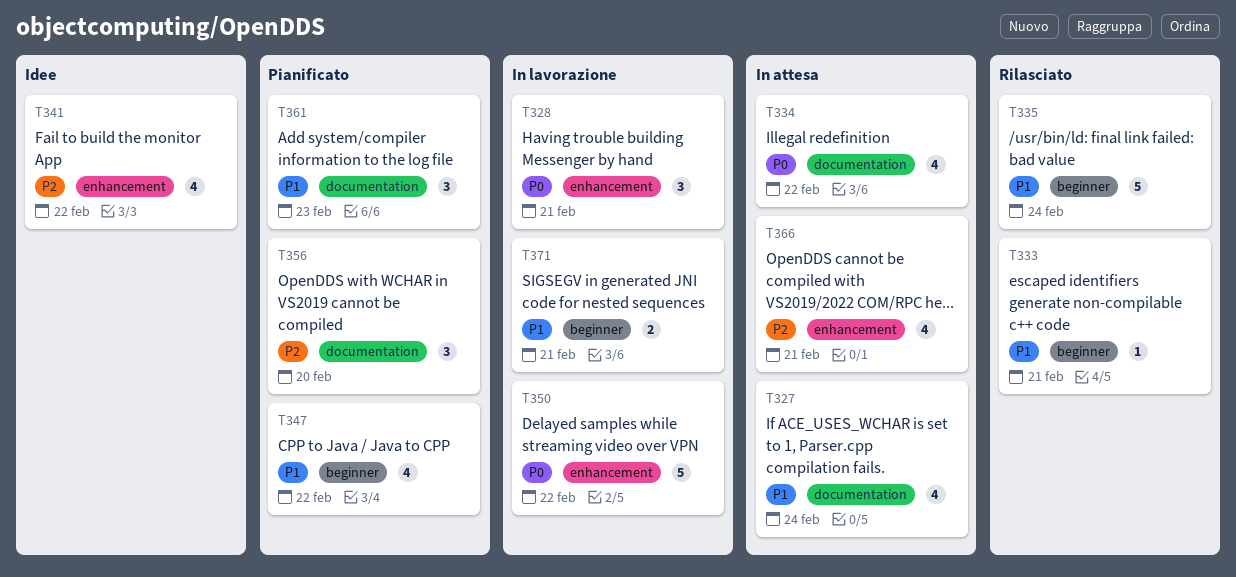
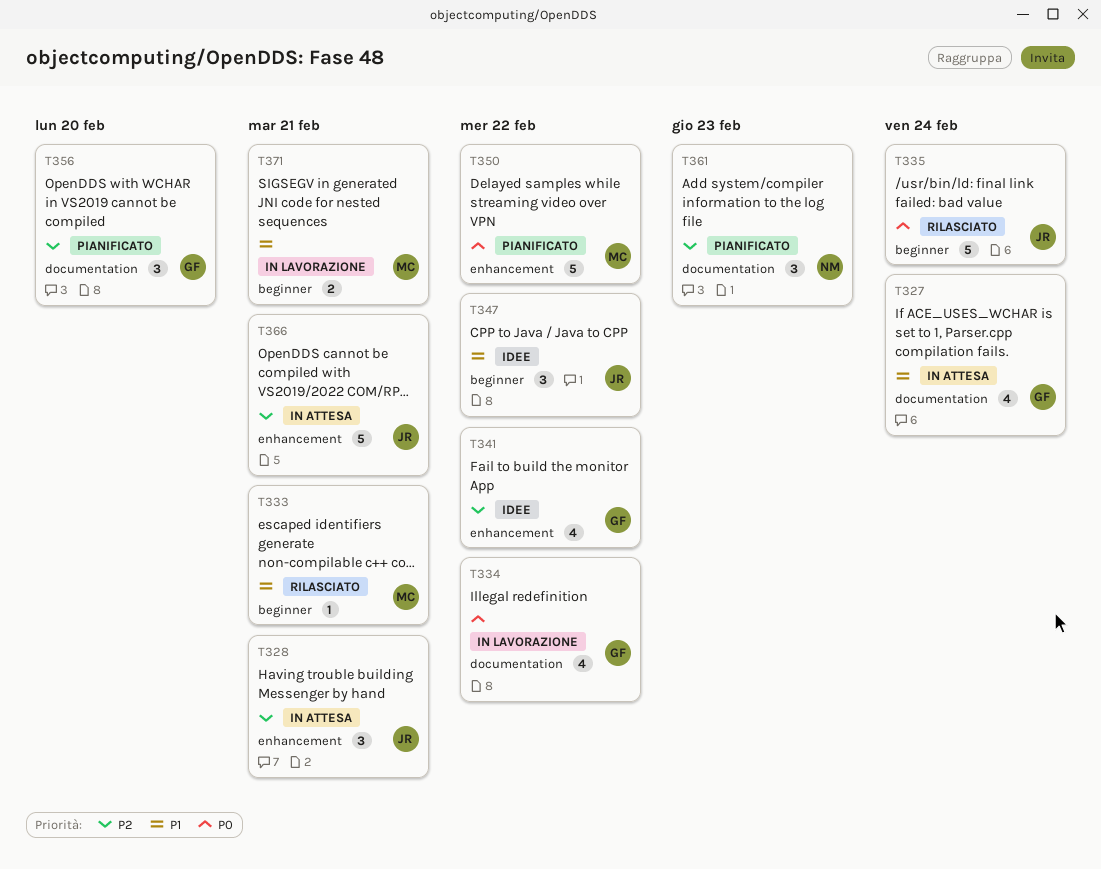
T328, status: In lavorazione -> In attesa
T328, priority: P0 -> P2
T334, status: In attesa -> In lavorazione
T335, priority: P1 -> P0
T347, status: Pianificato -> Idee
T347, estimate: 4 -> 3
T350, status: In lavorazione -> Pianificato
T361, priority: P1 -> P2
T366, estimate: 4 -> 5

